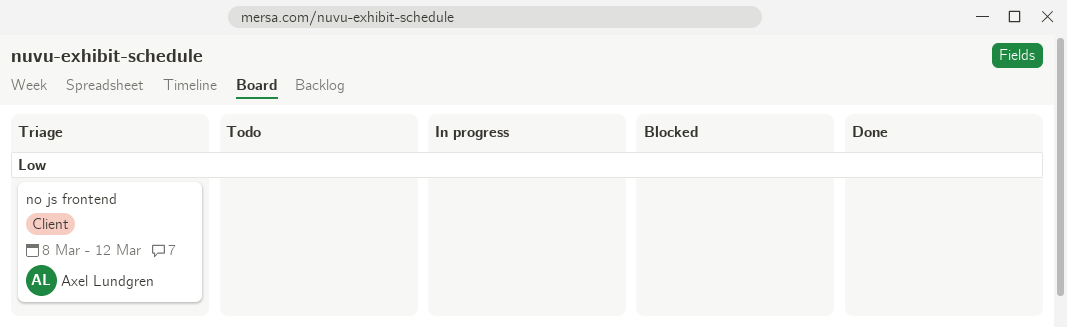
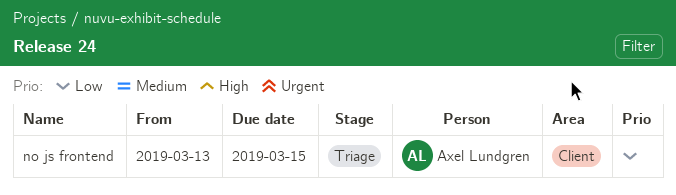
no js frontend, start: Mar 8 -> Mar 13
no js frontend, due: Mar 12 -> Mar 15

